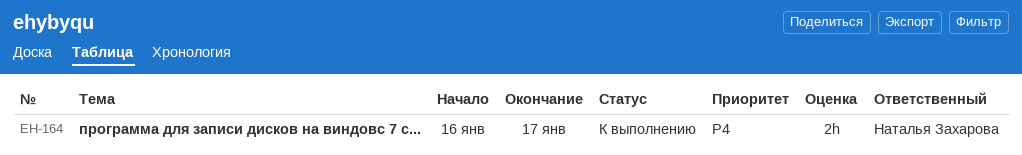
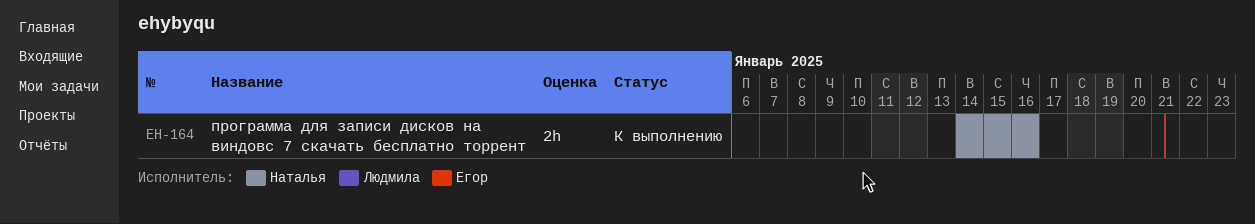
EH-164, start: Jan 16 -> Jan 14
EH-164, due: Jan 17 -> Jan 16

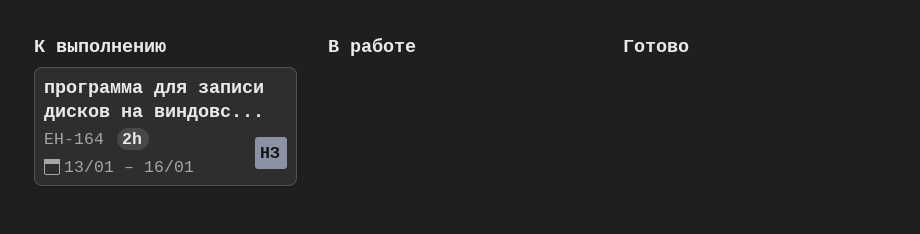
EH-164, start: Jan 14 -> Jan 13

